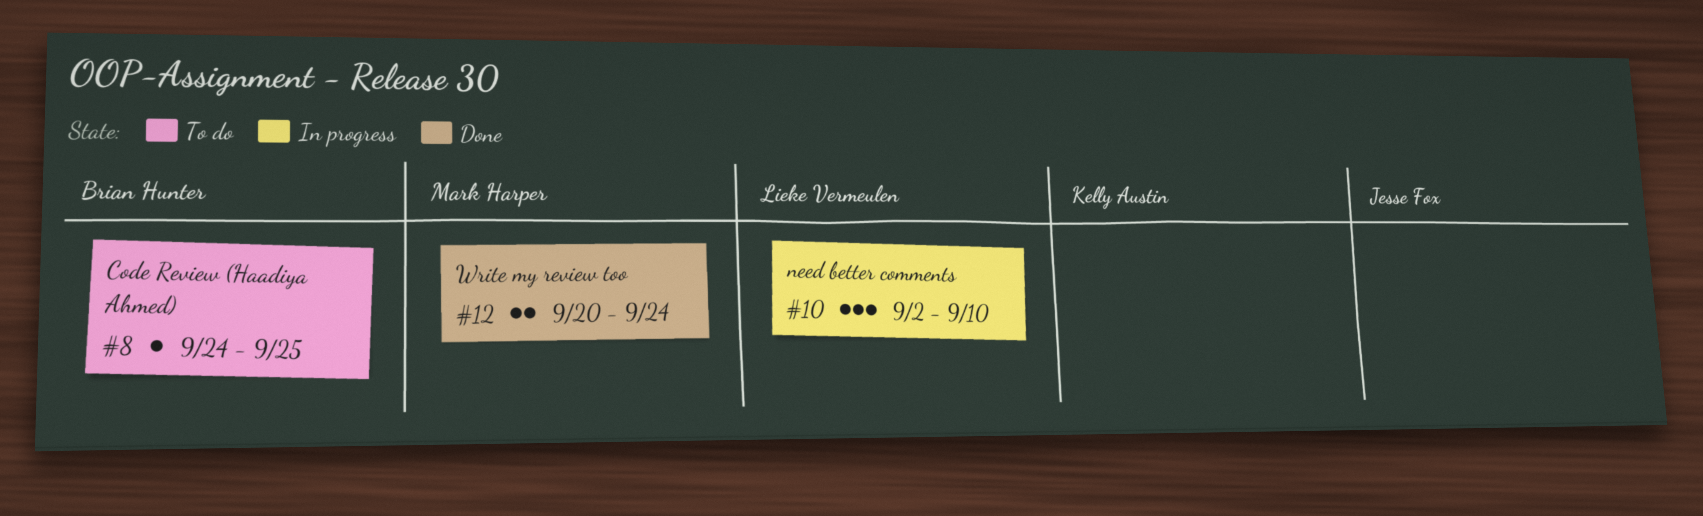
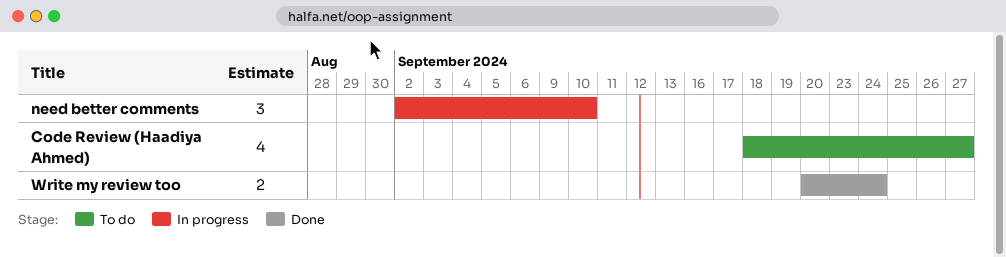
Code Review (Haadiya Ahmed), estimate: 1 -> 4
Code Review (Haadiya Ahmed), start: Sep 24 -> Sep 18
Code Review (Haadiya Ahmed), due: Sep 25 -> Sep 27

